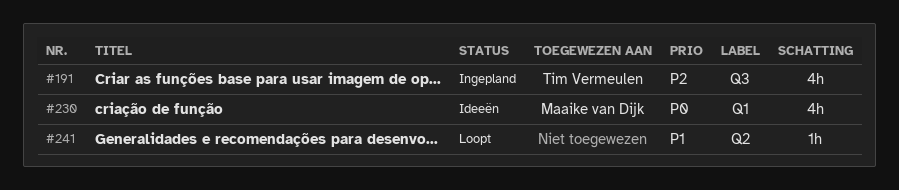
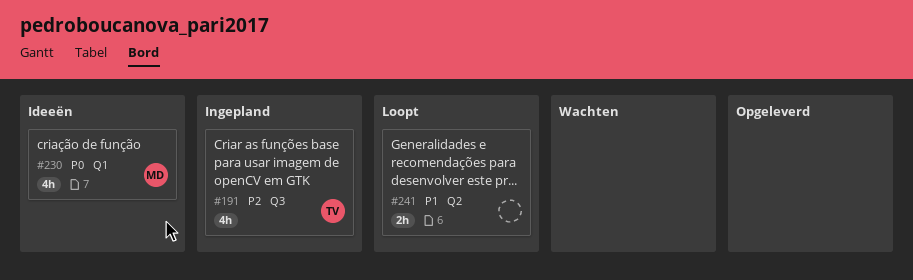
#241, estimate: 1h -> 2h

